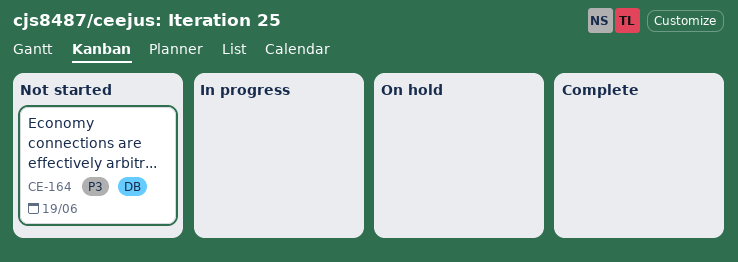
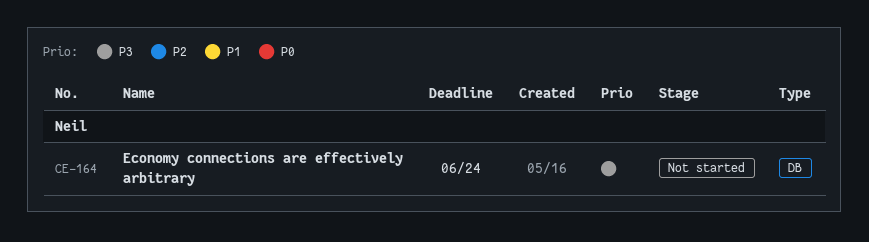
CE-164, due: Jun 19 -> Jun 24

